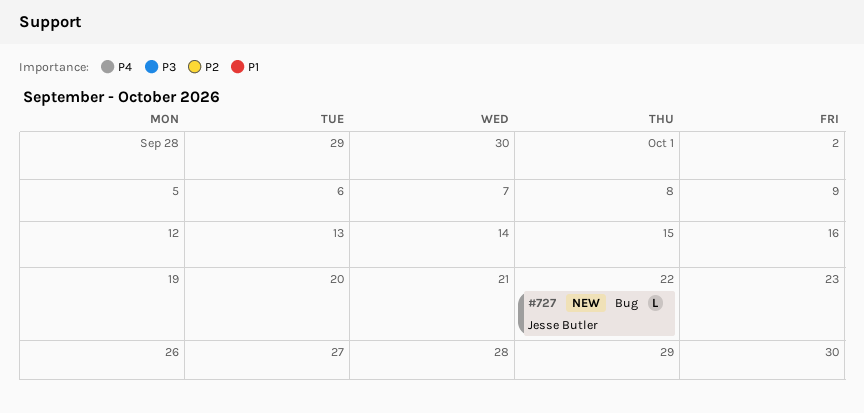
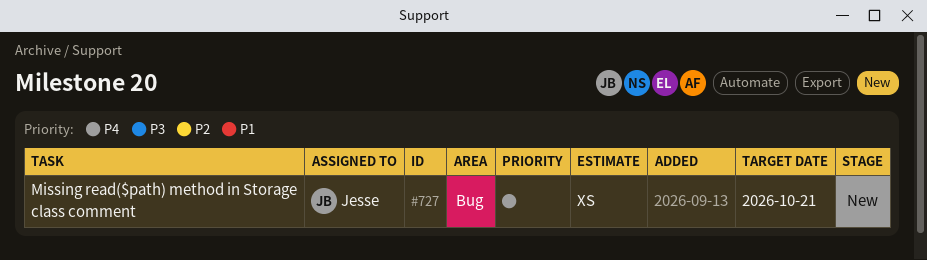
#727, estimate: L -> XS
#727, due: Oct 22 -> Oct 21

